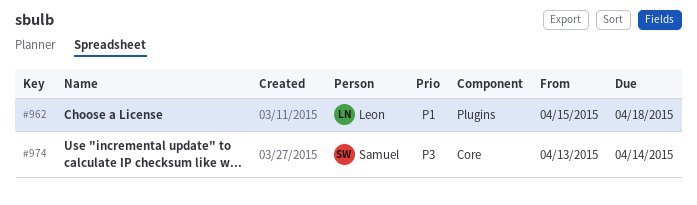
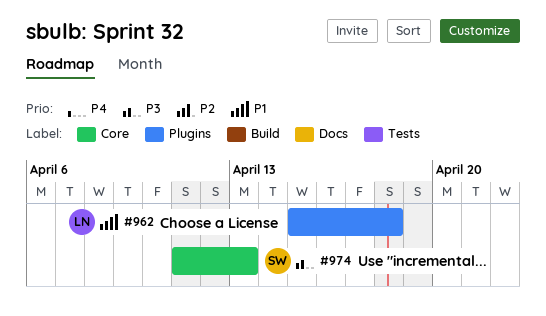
#974, start: Apr 13 -> Apr 11
#974, due: Apr 14 -> Apr 13

